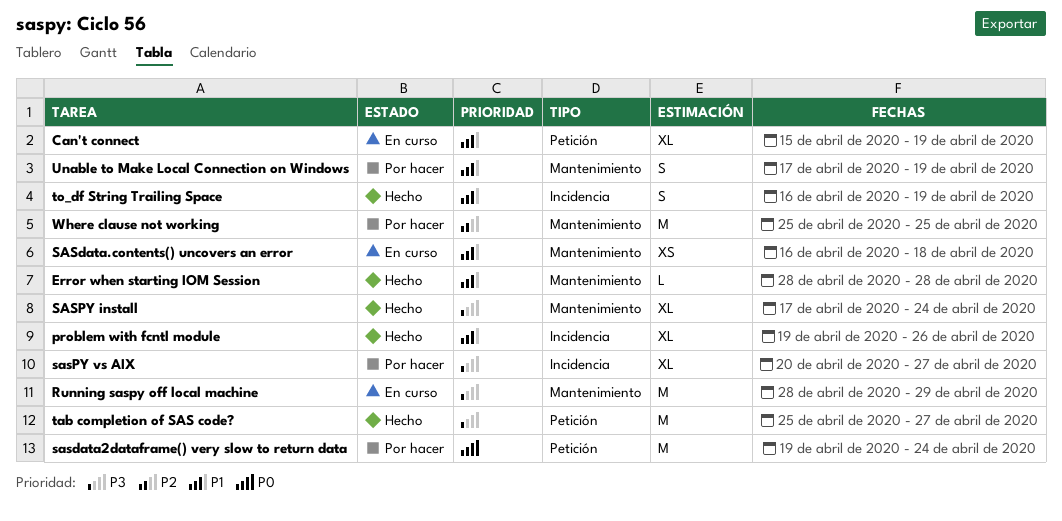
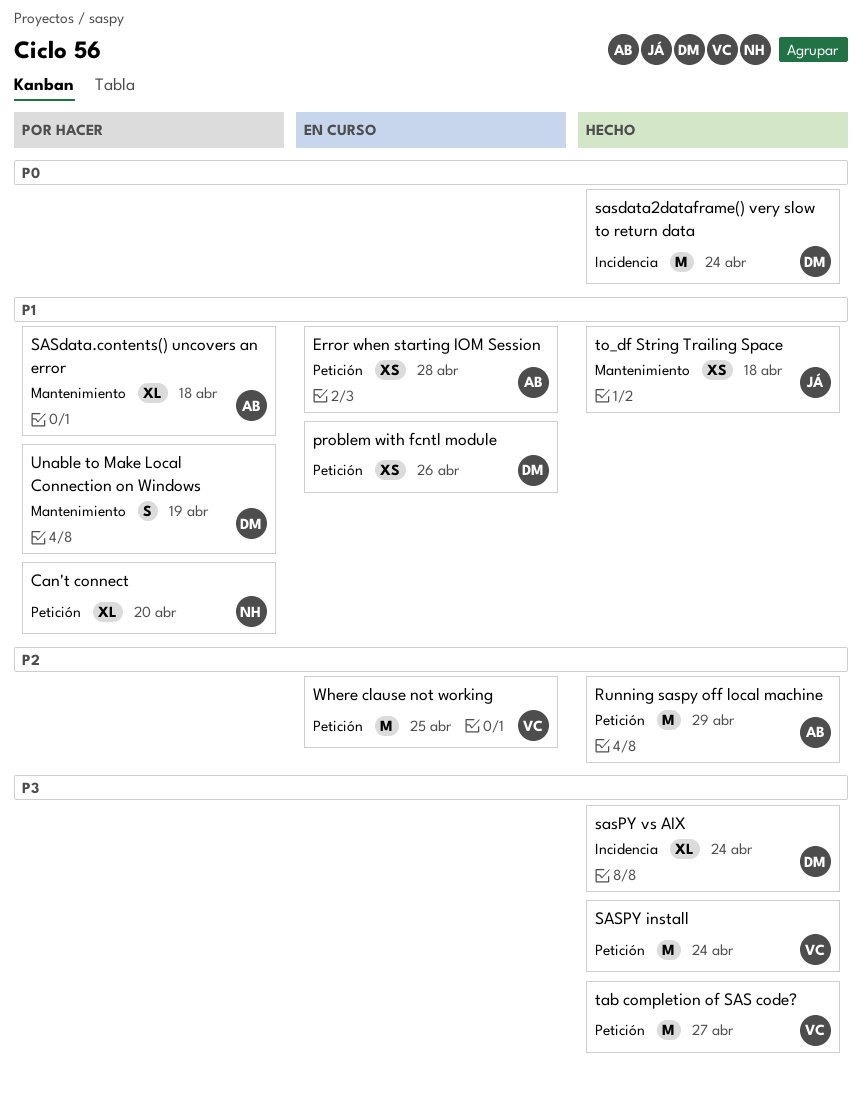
Can't connect, status: En curso -> Por hacer
Can't connect, due: Apr 19 -> Apr 20
Error when starting IOM Session, status: Hecho -> En curso
Error when starting IOM Session, label: Mantenimiento -> Petición
Error when starting IOM Session, estimate: L -> XS
problem with fcntl module, status: Hecho -> En curso
problem with fcntl module, label: Incidencia -> Petición
problem with fcntl module, estimate: XL -> XS
Running saspy off local machine, status: En curso -> Hecho
Running saspy off local machine, priority: P3 -> P2
Running saspy off local machine, label: Mantenimiento -> Petición
SASdata.contents() uncovers an error, status: En curso -> Por hacer
SASdata.contents() uncovers an error, estimate: XS -> XL
sasdata2dataframe() very slow to return data, status: Por hacer -> Hecho
sasdata2dataframe() very slow to return data, label: Petición -> Incidencia
SASPY install, label: Mantenimiento -> Petición
SASPY install, estimate: XL -> M
sasPY vs AIX, status: Por hacer -> Hecho
sasPY vs AIX, due: Apr 27 -> Apr 24
to_df String Trailing Space, label: Incidencia -> Mantenimiento
to_df String Trailing Space, estimate: S -> XS
to_df String Trailing Space, due: Apr 19 -> Apr 18
Where clause not working, status: Por hacer -> En curso
Where clause not working, label: Mantenimiento -> Petición

